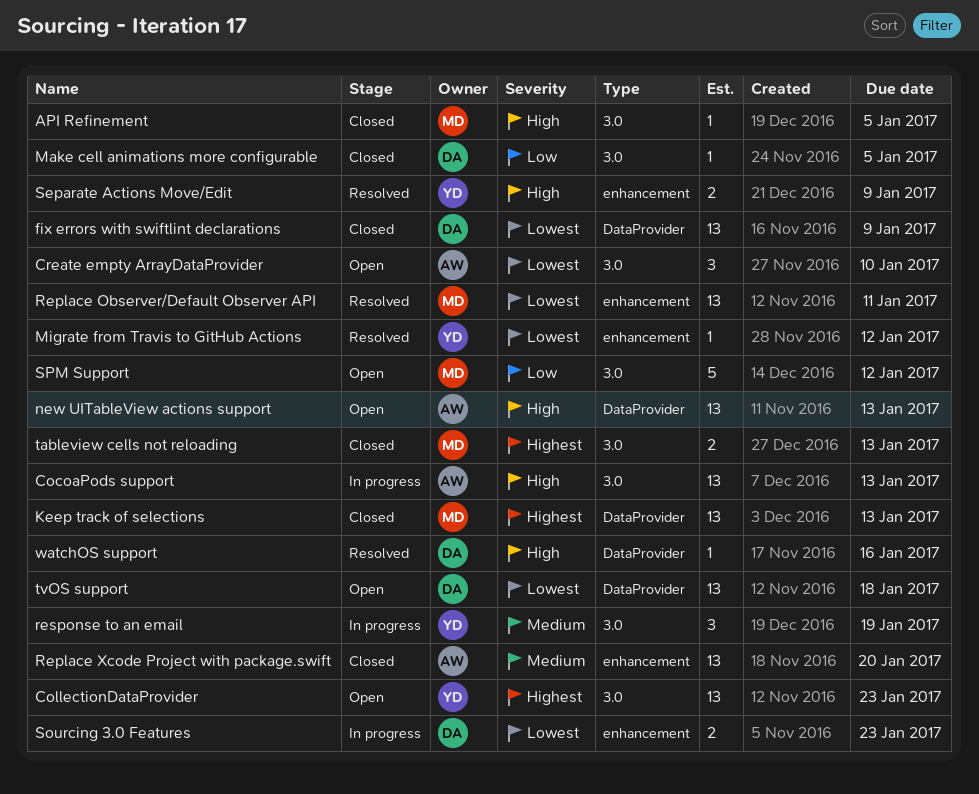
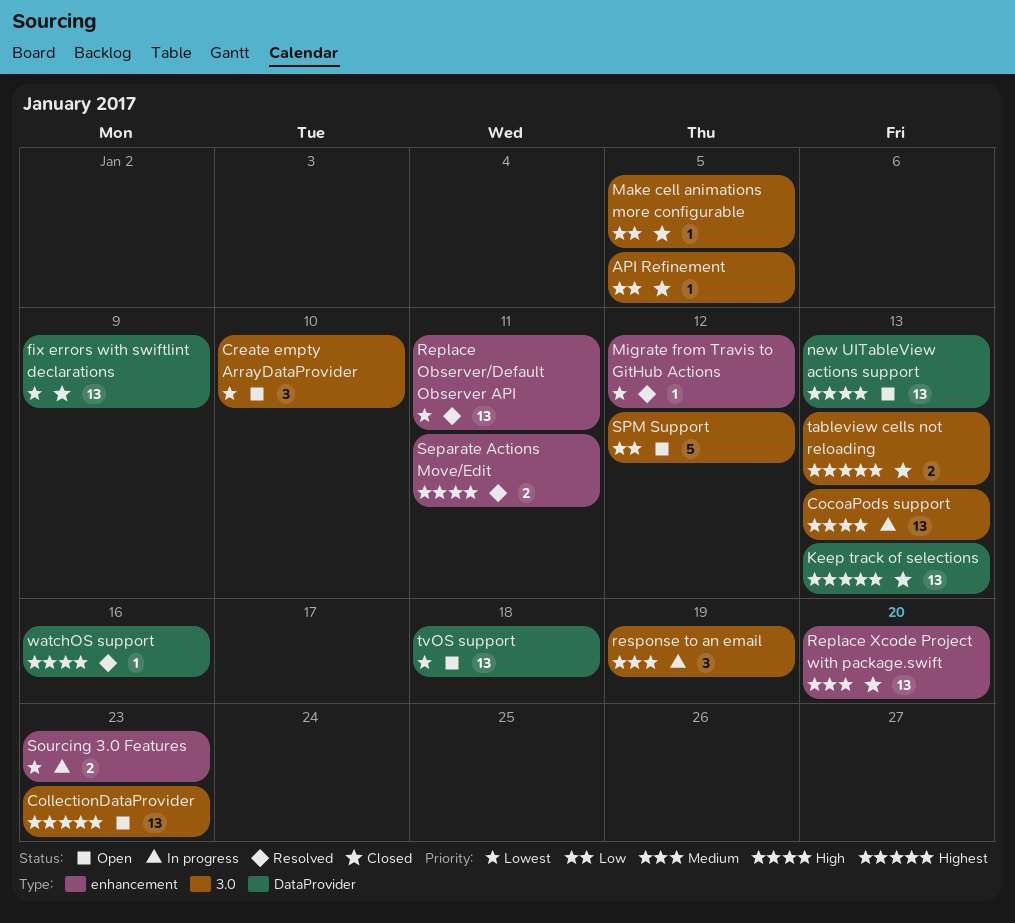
API Refinement, priority: High -> Low
Separate Actions Move/Edit, due: Jan 9 -> Jan 11

